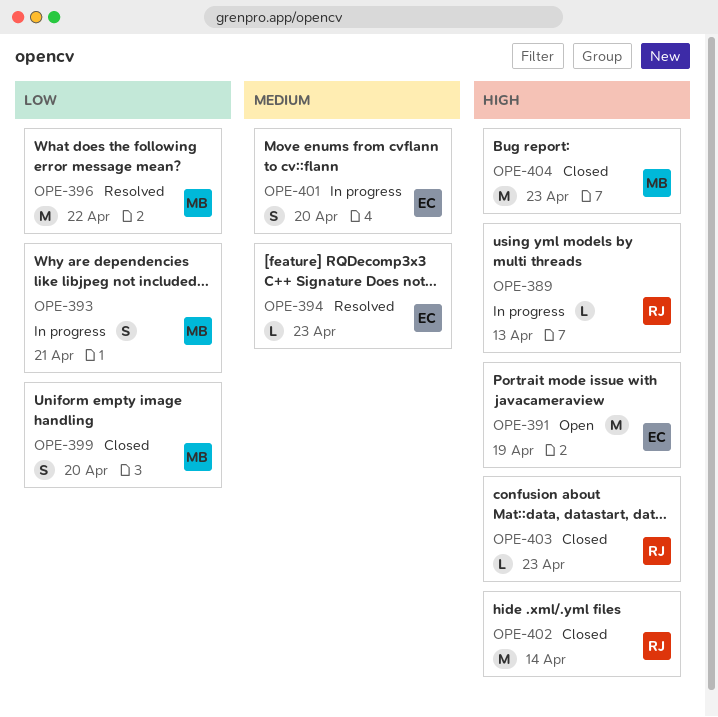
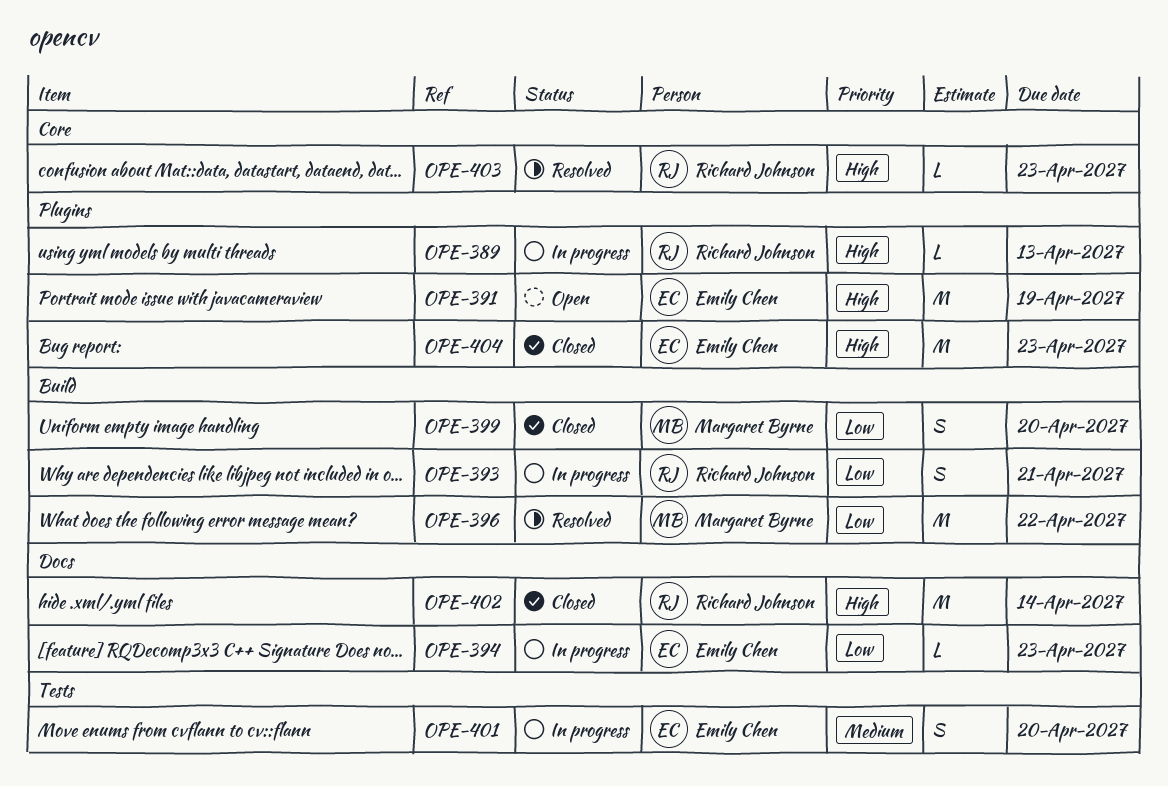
OPE-393, owner: Margaret Byrne -> Richard Johnson
OPE-394, status: Resolved -> In progress
OPE-394, priority: Medium -> Low
OPE-403, status: Closed -> Resolved
OPE-404, owner: Margaret Byrne -> Emily Chen

